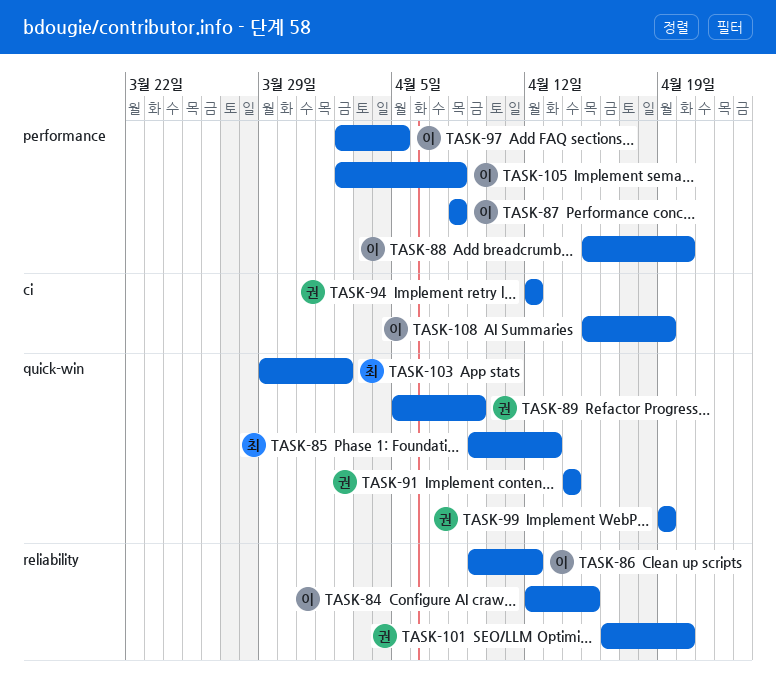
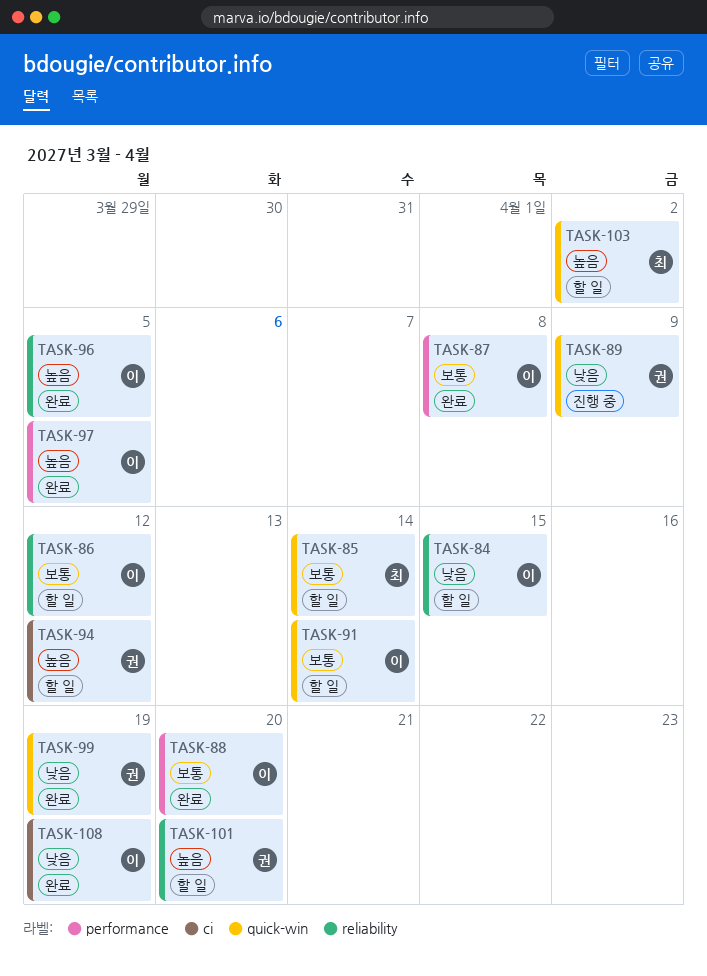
TASK-85, due: Apr 13 -> Apr 14
TASK-91, owner: 권 -> 이
TASK-96: none -> present
TASK-105: present -> none

